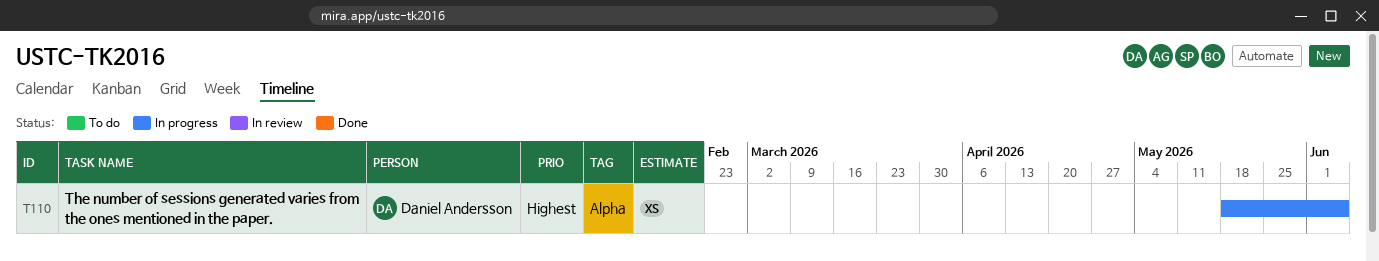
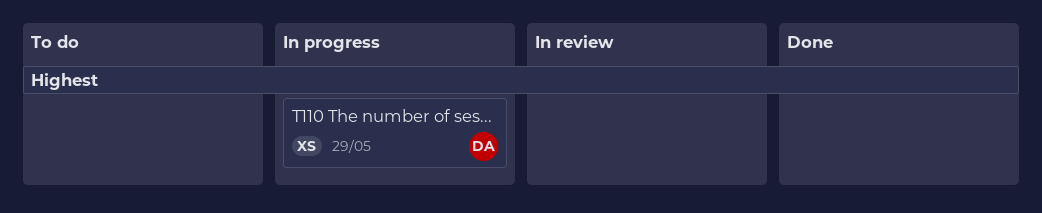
T110, due: Jun 5 -> May 29

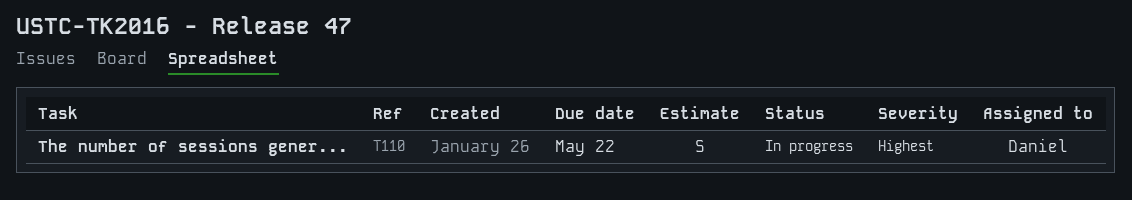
T110, estimate: XS -> S
T110, due: May 29 -> May 22

